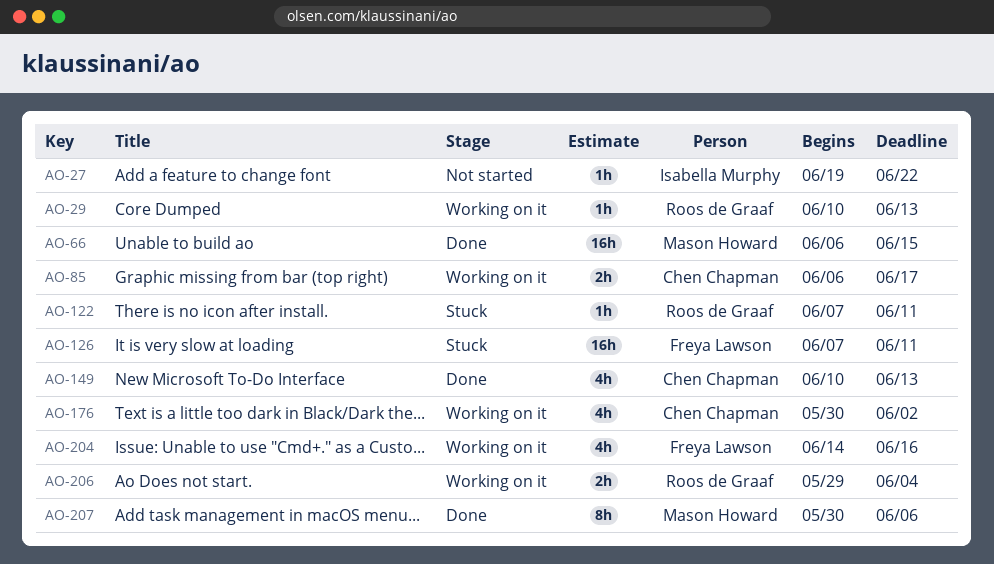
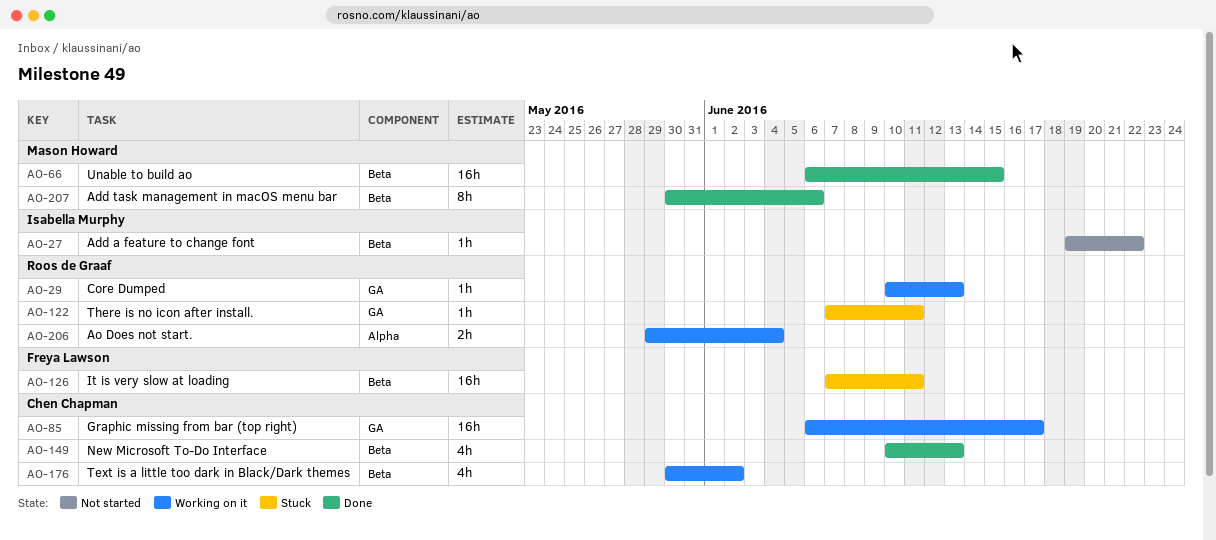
AO-85, estimate: 2h -> 16h
AO-204: present -> none

